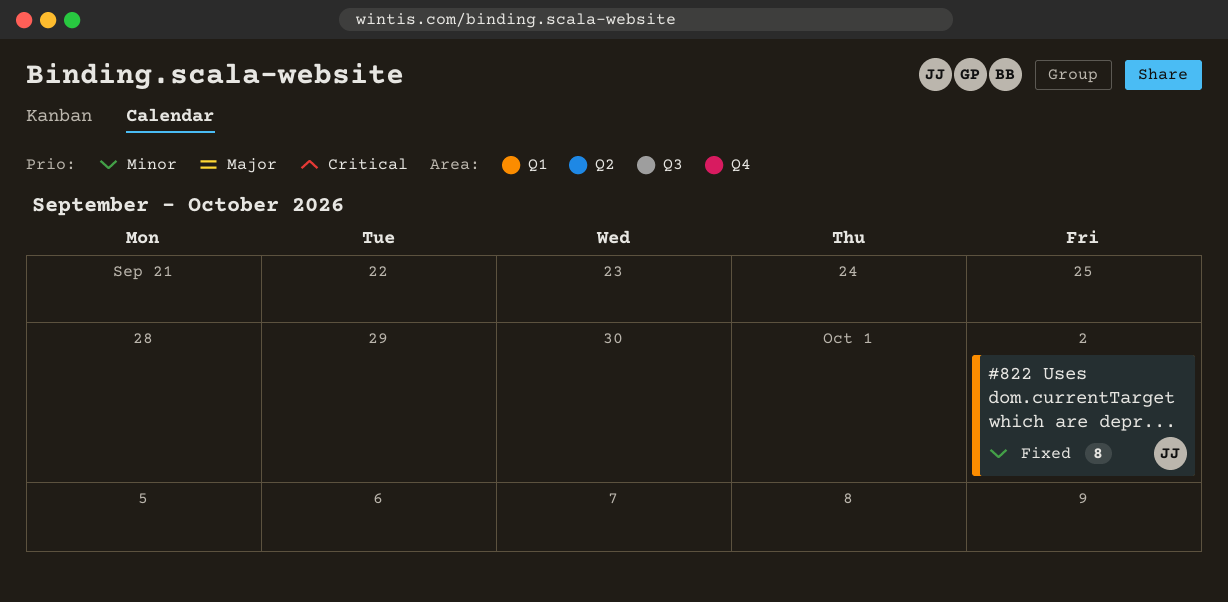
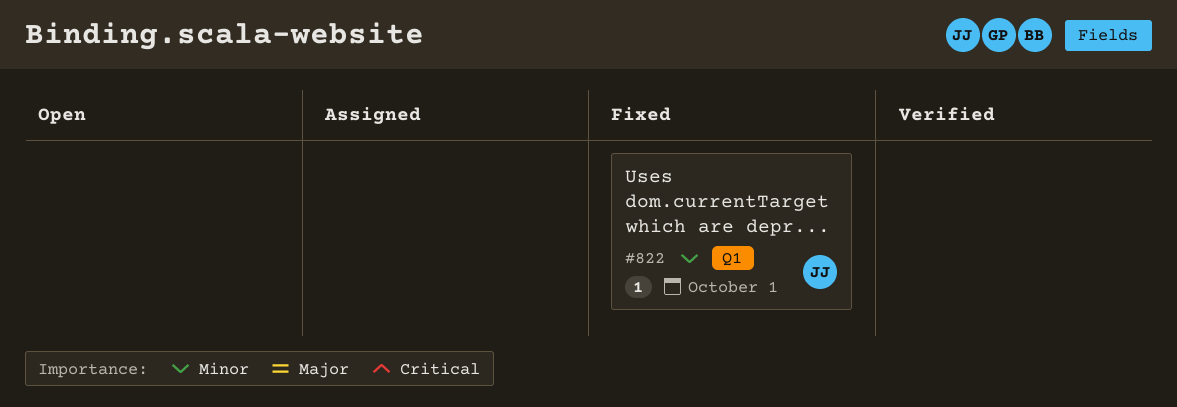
#822, estimate: 8 -> 1
#822, due: Oct 2 -> Oct 1

